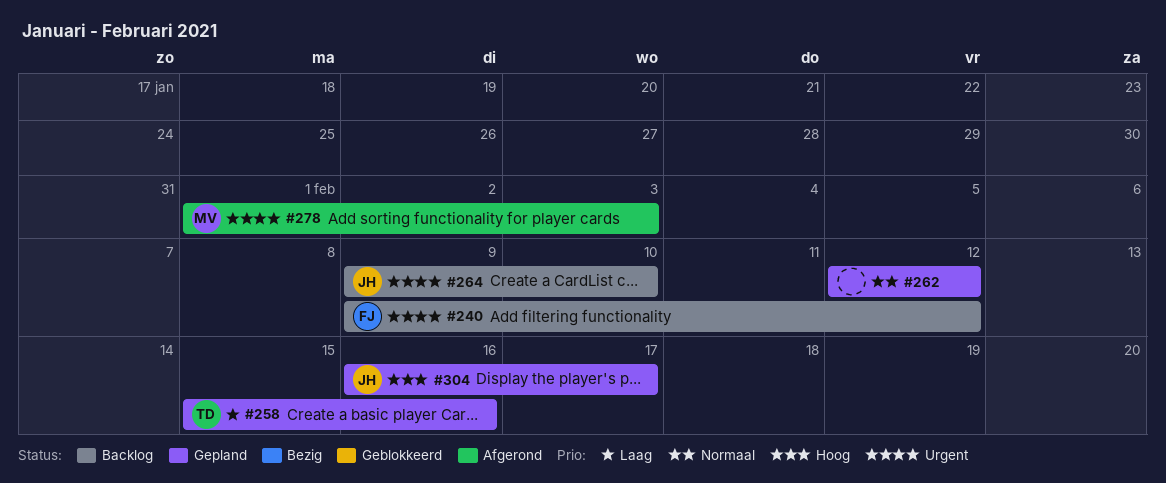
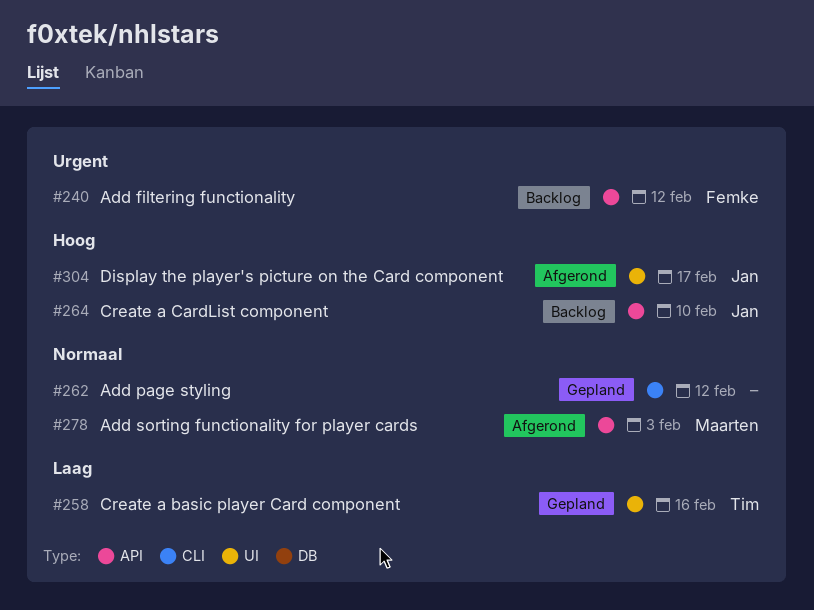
#264, priority: Urgent -> Hoog
#278, priority: Urgent -> Normaal
#304, status: Gepland -> Afgerond

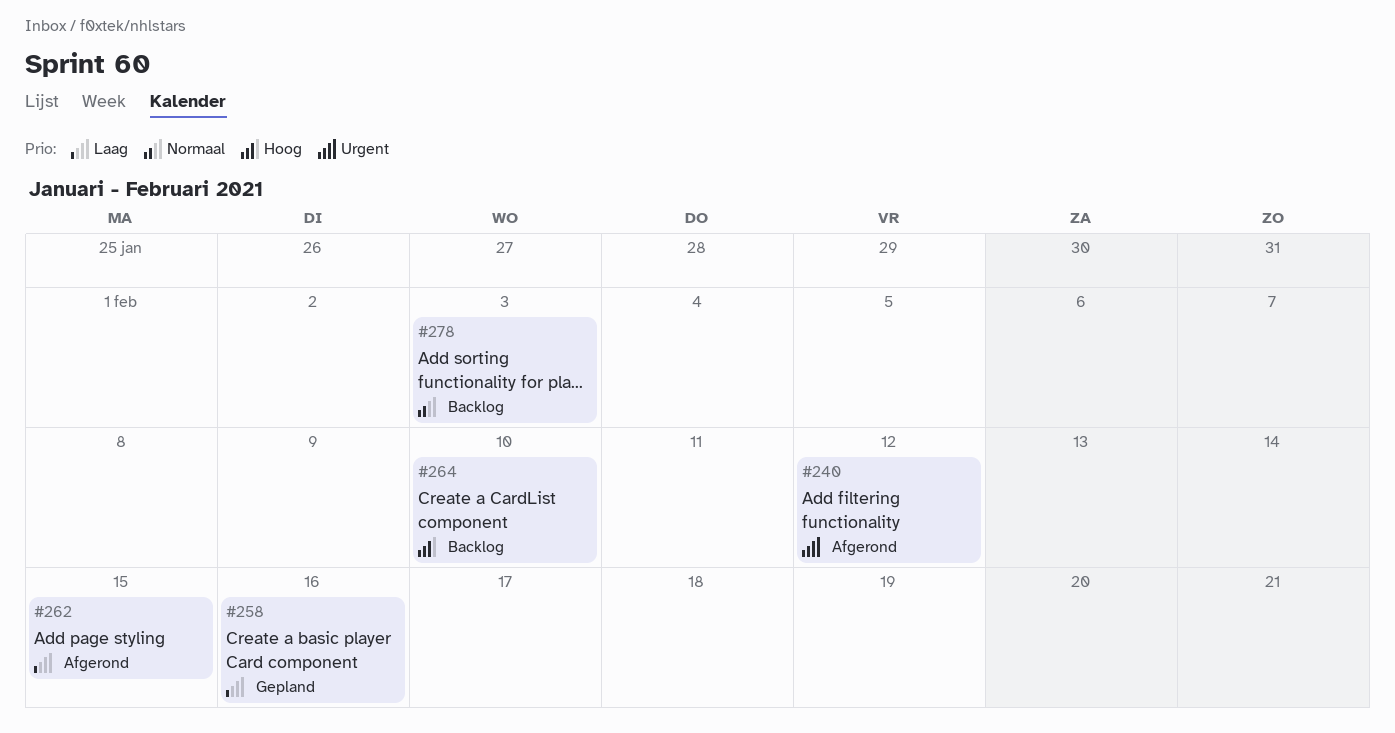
#240, status: Backlog -> Afgerond
#262, status: Gepland -> Afgerond
#262, priority: Normaal -> Laag
#262, due: Feb 12 -> Feb 15
#278, status: Afgerond -> Backlog
#304: present -> none

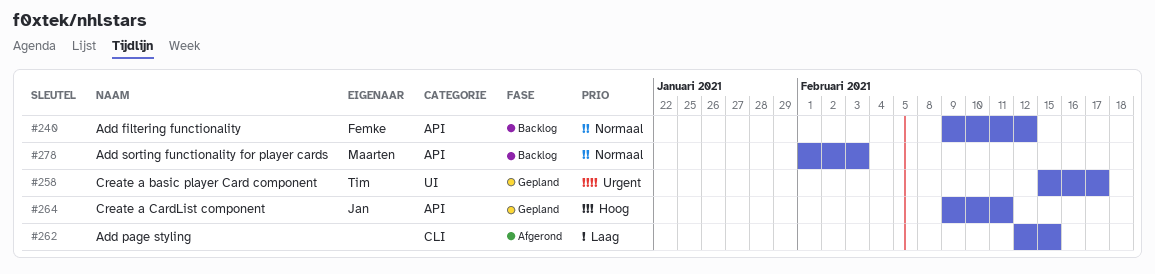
#240, status: Afgerond -> Backlog
#240, priority: Urgent -> Normaal
#258, priority: Laag -> Urgent
#258, due: Feb 16 -> Feb 17
#264, status: Backlog -> Gepland
#264, due: Feb 10 -> Feb 11

